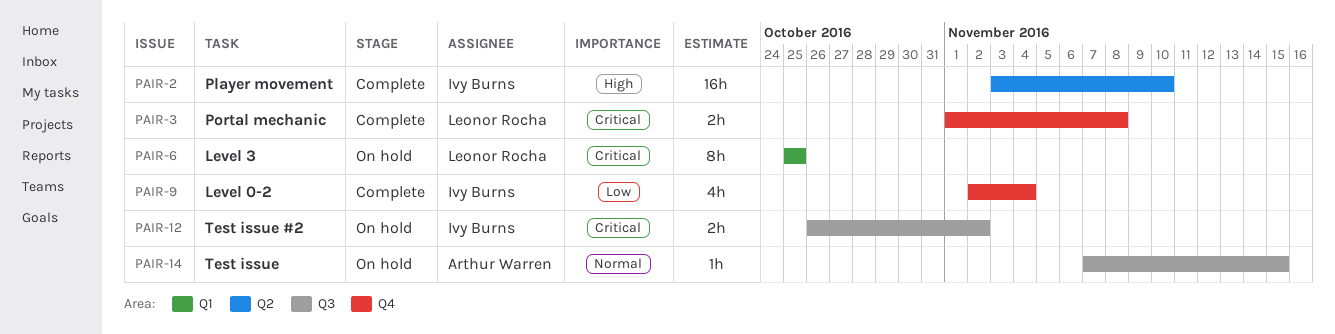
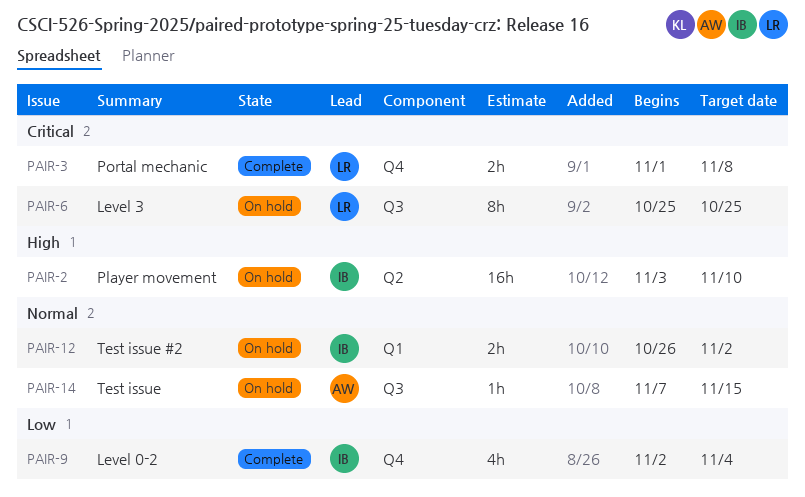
PAIR-2, status: Complete -> On hold
PAIR-6, label: Q1 -> Q3
PAIR-12, priority: Critical -> Normal
PAIR-12, label: Q3 -> Q1

